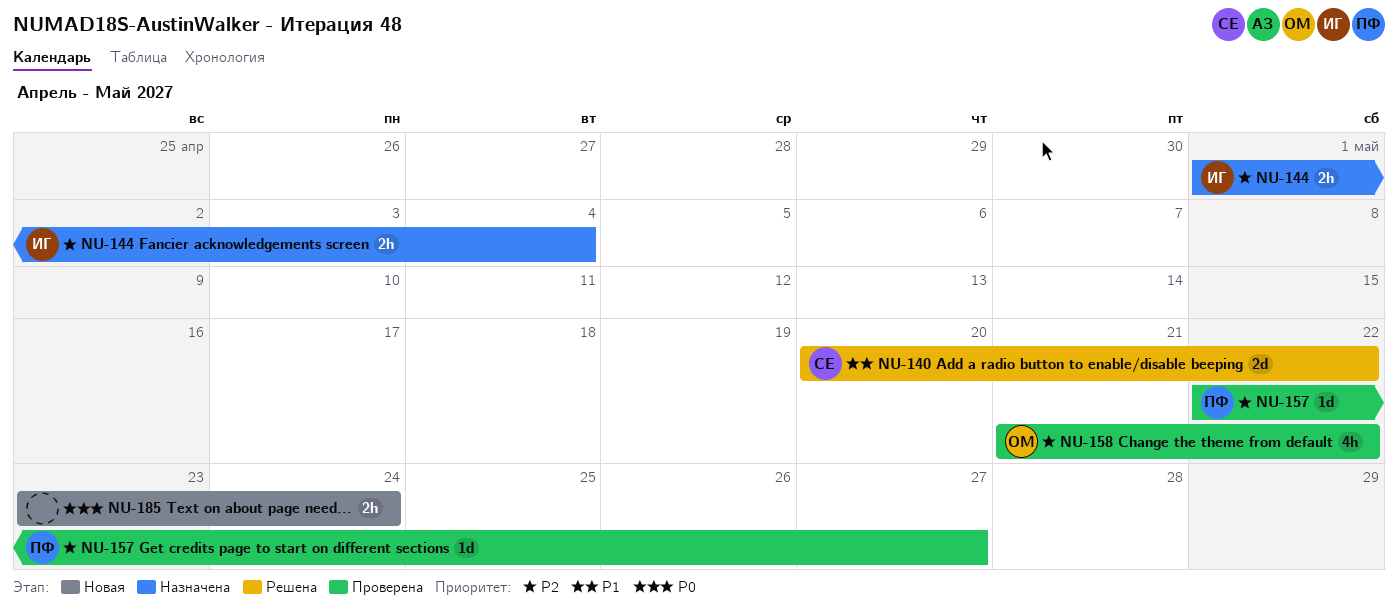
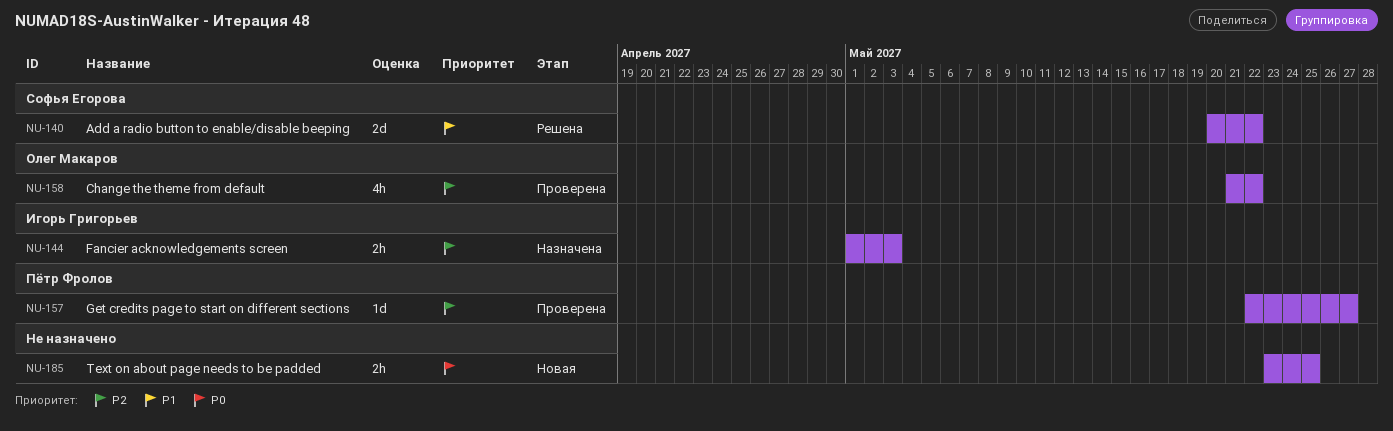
NU-144, due: May 4 -> May 3
NU-185, due: May 24 -> May 25

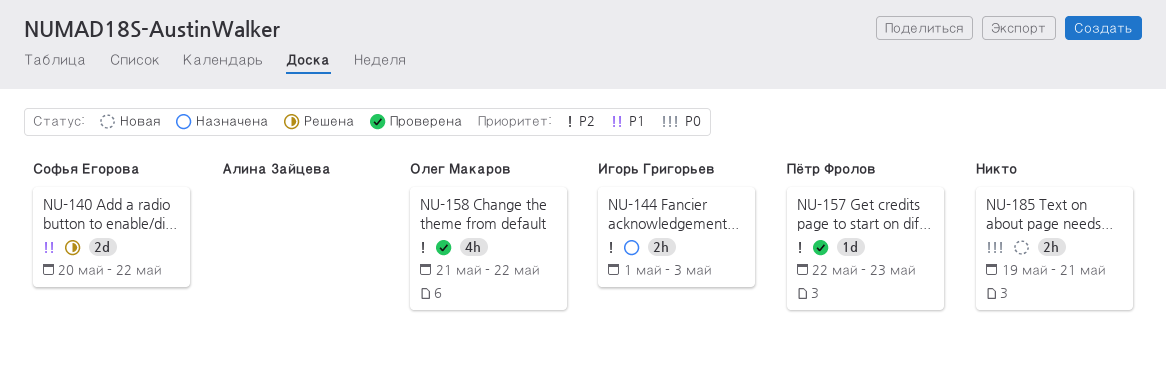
NU-157, due: May 27 -> May 23
NU-185, start: May 23 -> May 19
NU-185, due: May 25 -> May 21

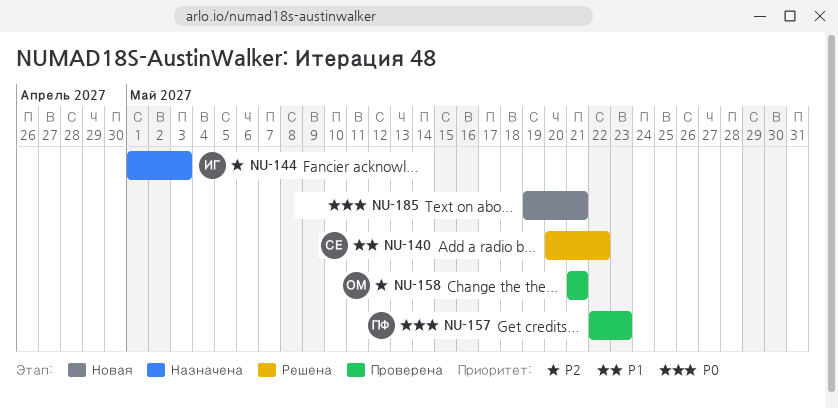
NU-157, priority: P2 -> P0
NU-158, due: May 22 -> May 21

